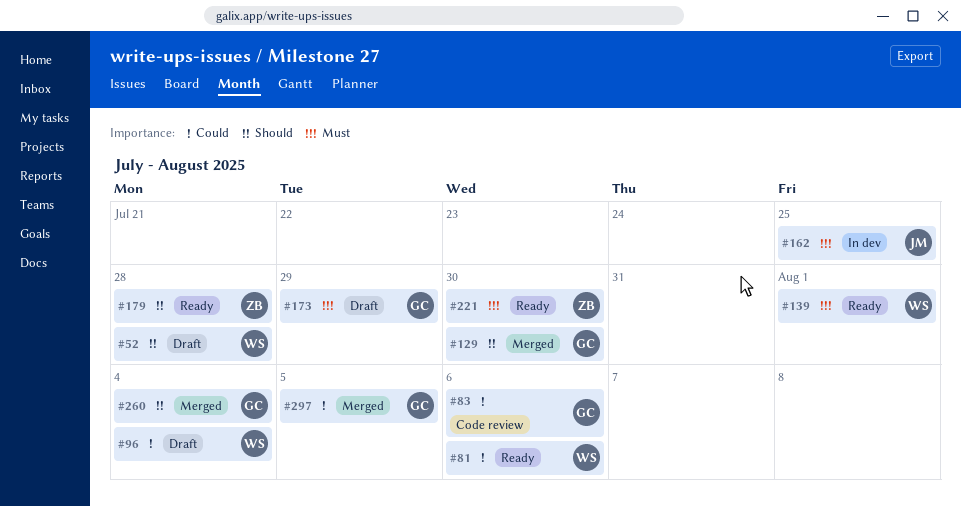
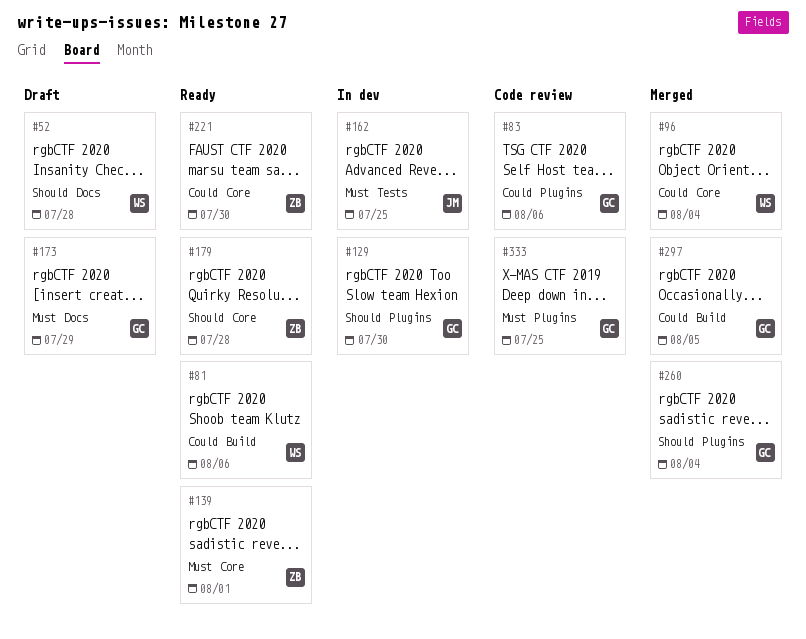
#96, status: Draft -> Merged
#129, status: Merged -> In dev
#139, owner: WS -> ZB
#221, priority: Must -> Could
#333: none -> present

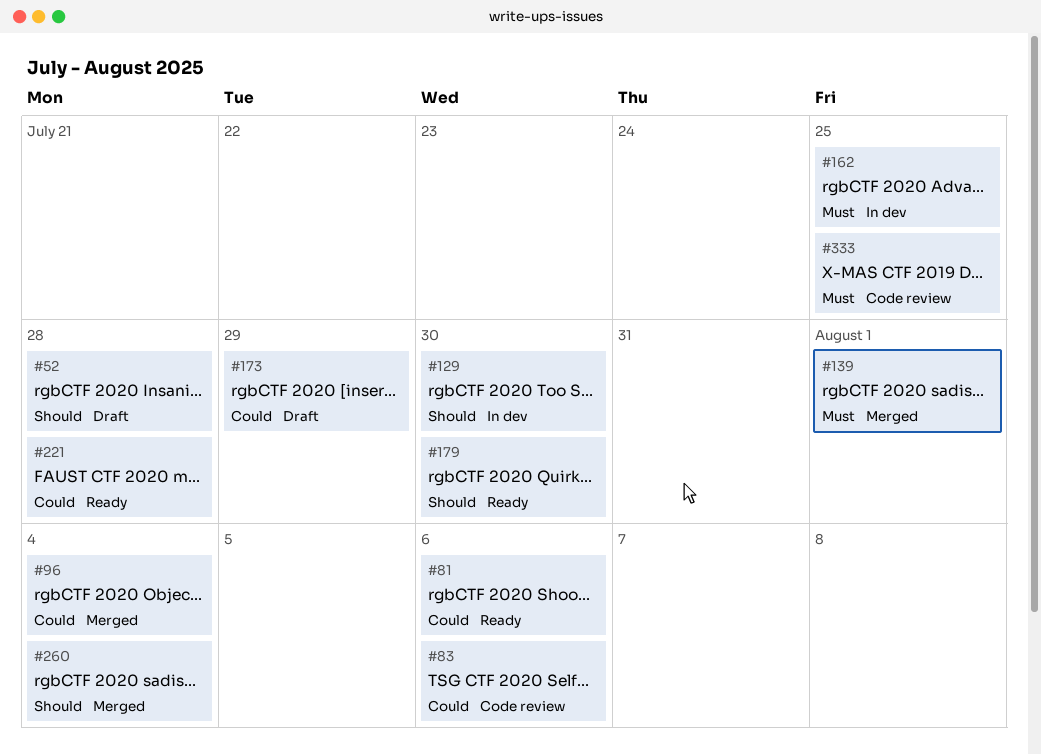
#139, status: Ready -> Merged
#173, priority: Must -> Could
#179, due: Jul 28 -> Jul 30
#221, due: Jul 30 -> Jul 28
#297: present -> none

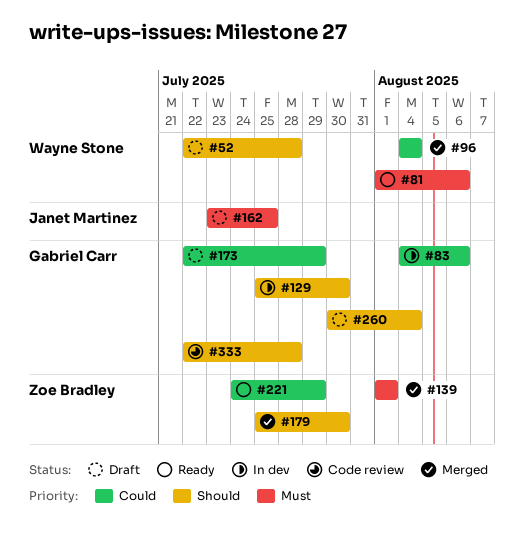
#81, priority: Could -> Must
#83, status: Code review -> In dev
#162, status: In dev -> Draft
#179, status: Ready -> Merged
#221, due: Jul 28 -> Jul 29
#260, status: Merged -> Draft
#333, priority: Must -> Should
#333, due: Jul 25 -> Jul 28

